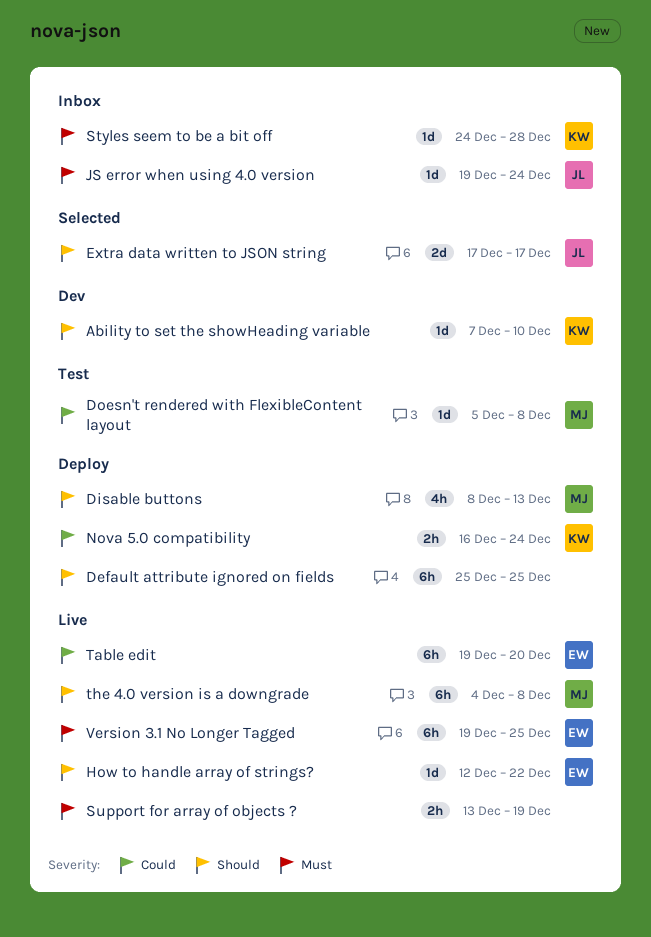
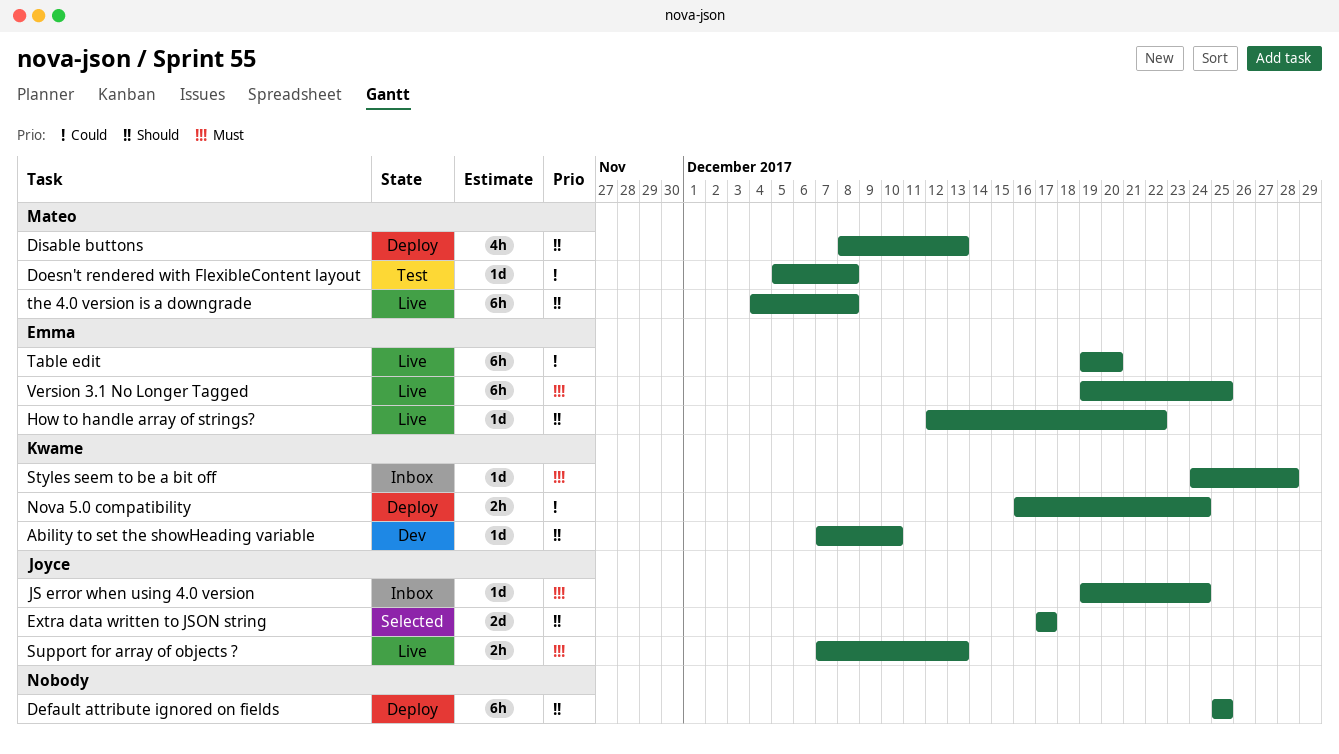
Support for array of objects ?, owner: none -> Joyce
Support for array of objects ?, start: Dec 13 -> Dec 7
Support for array of objects ?, due: Dec 19 -> Dec 13

